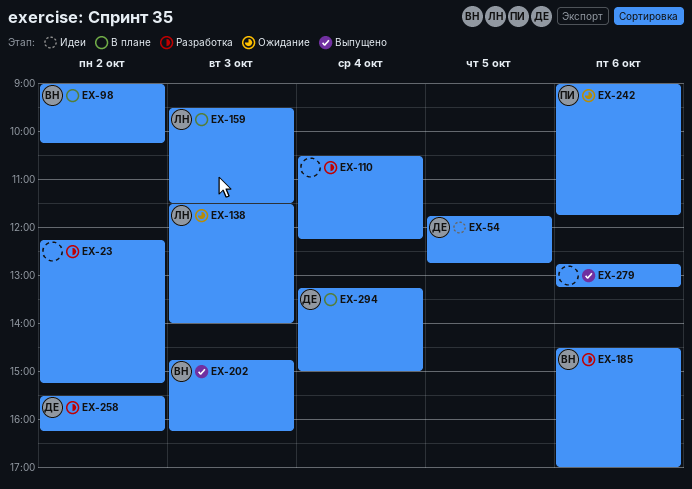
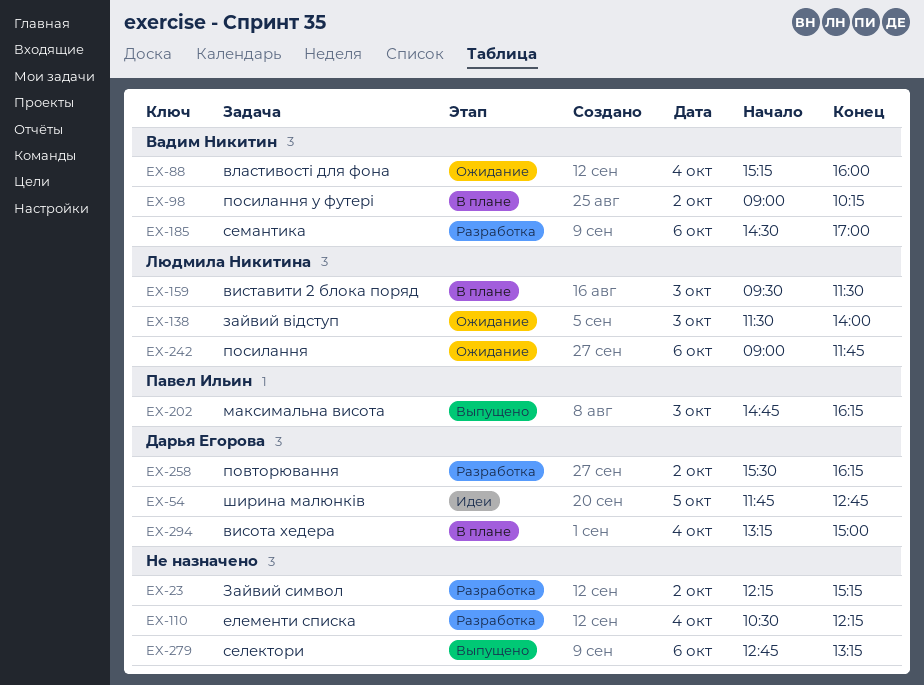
EX-88: none -> present
EX-202, owner: Вадим Никитин -> Павел Ильин
EX-242, owner: Павел Ильин -> Людмила Никитина

